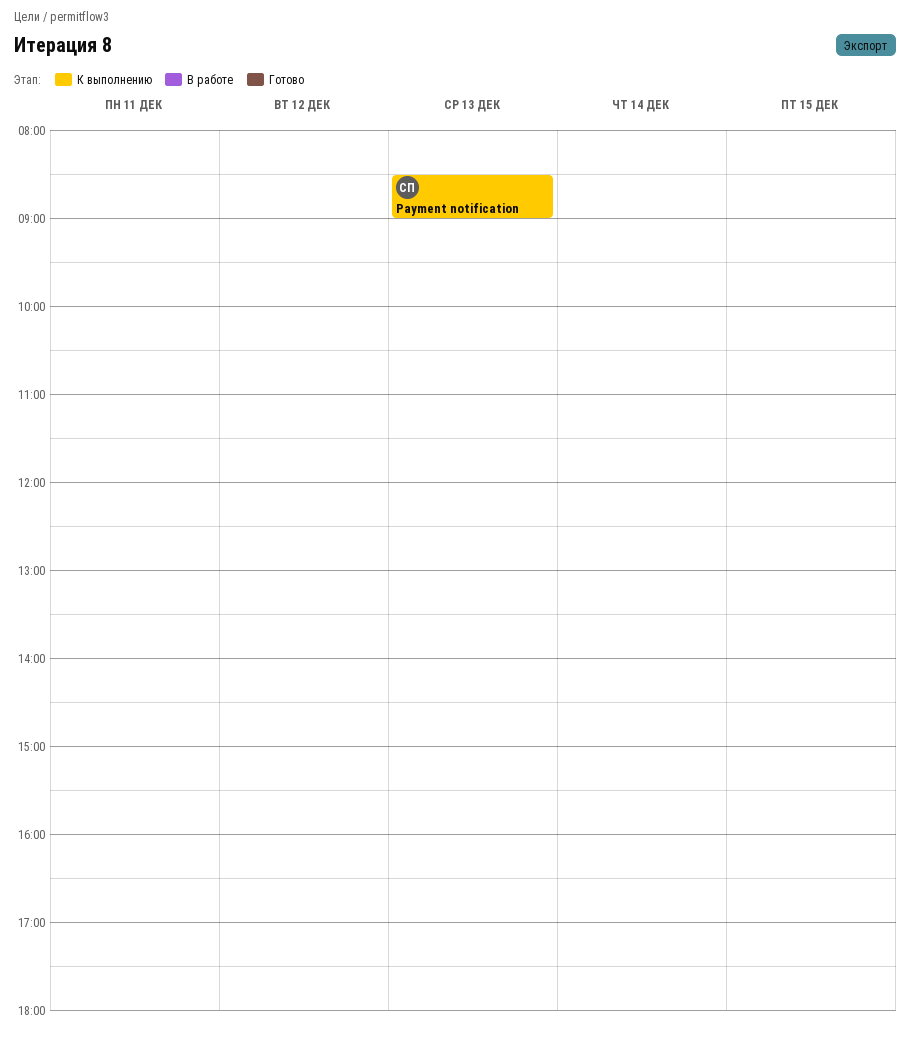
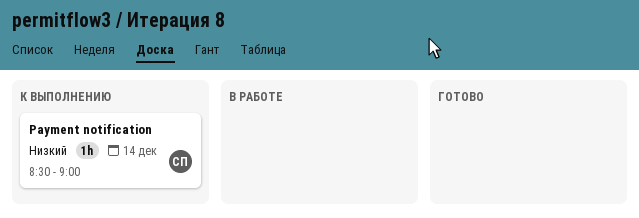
Payment notification, day: Dec 13 -> Dec 14

